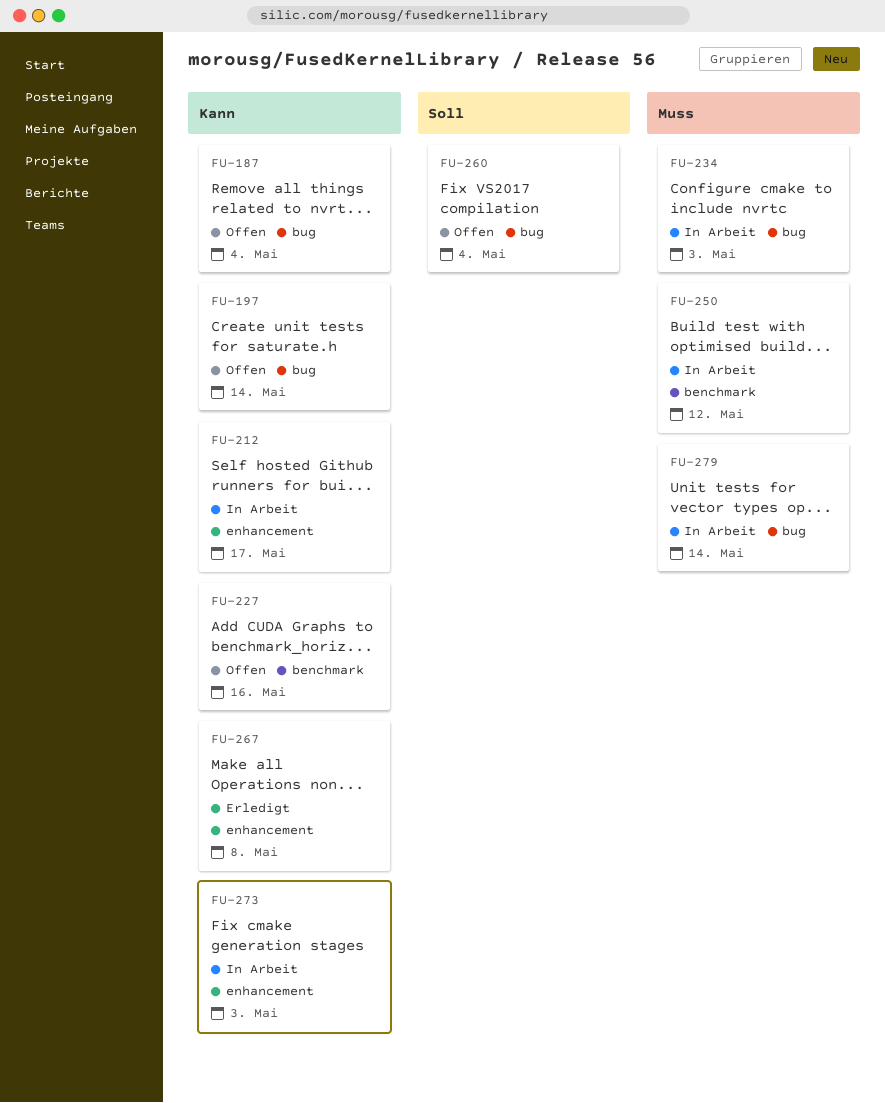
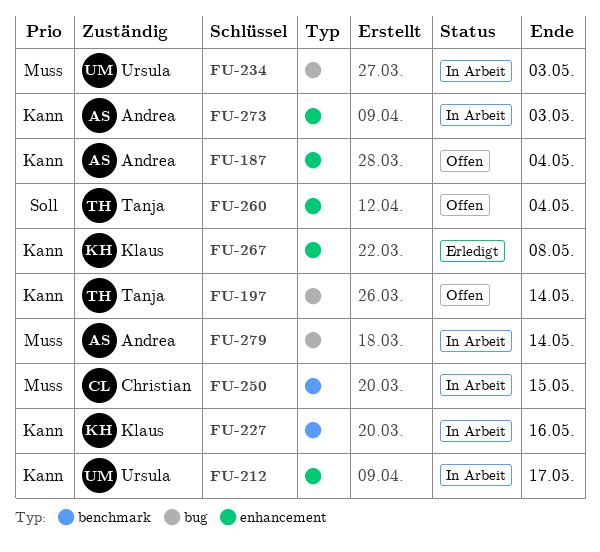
FU-187, label: bug -> enhancement
FU-227, status: Offen -> In Arbeit
FU-250, due: May 12 -> May 15
FU-260, label: bug -> enhancement

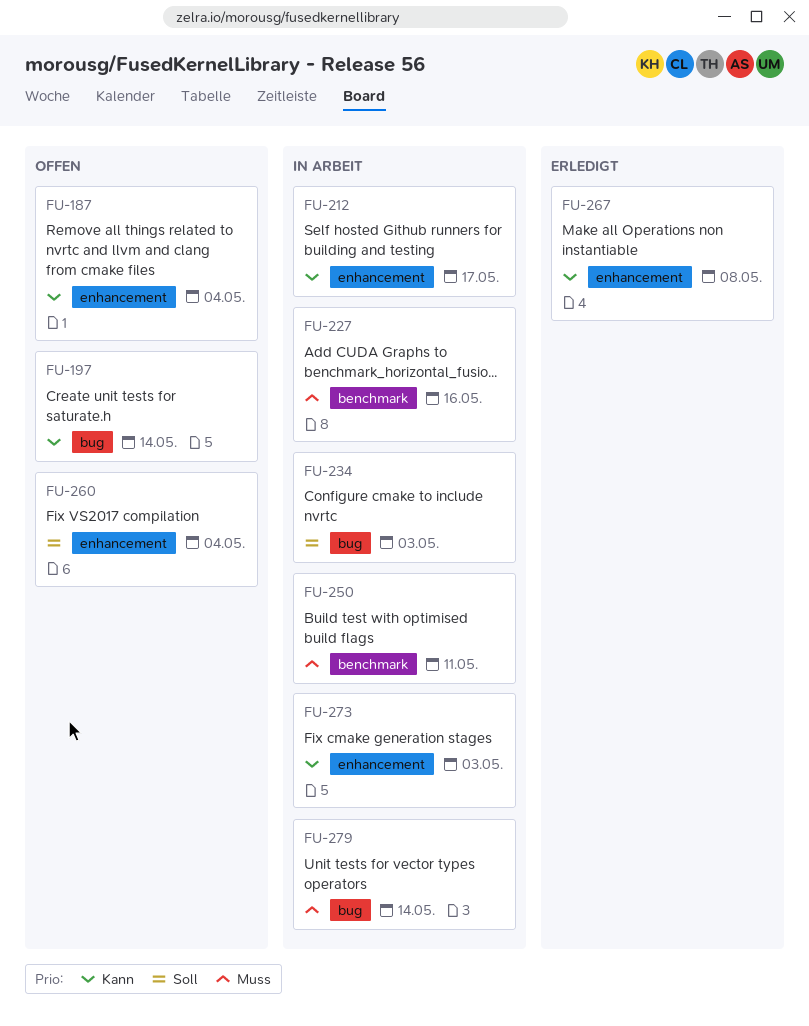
FU-227, priority: Kann -> Muss
FU-234, priority: Muss -> Soll
FU-250, due: May 15 -> May 11

